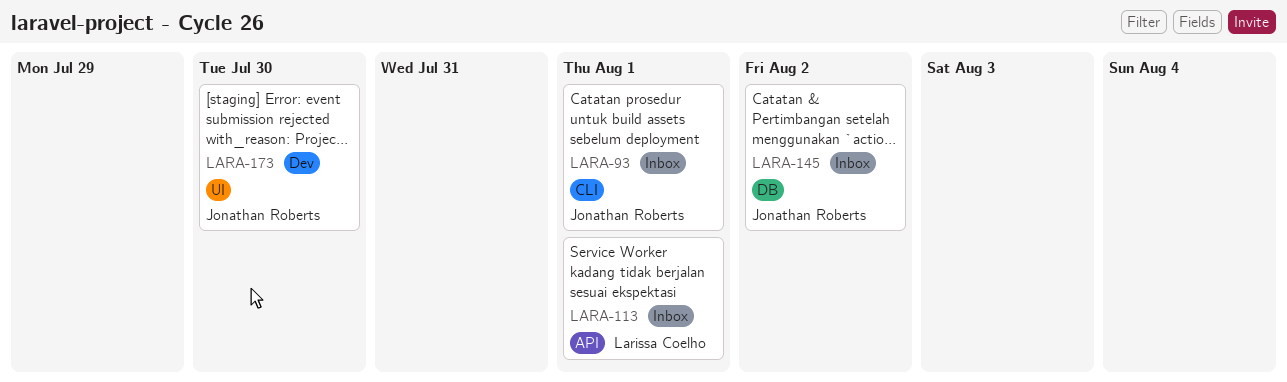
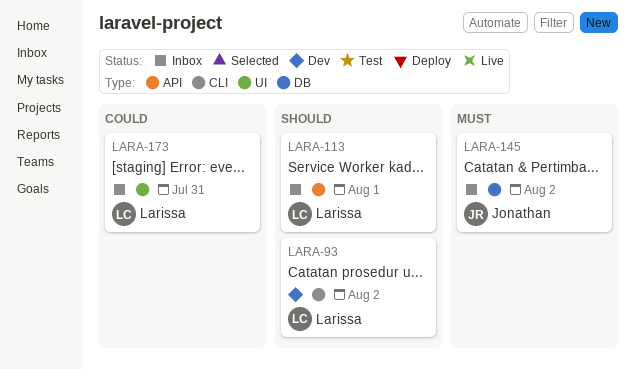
LARA-93, status: Inbox -> Dev
LARA-93, owner: Jonathan Roberts -> Larissa Coelho
LARA-93, due: Aug 1 -> Aug 2
LARA-173, status: Dev -> Inbox
LARA-173, owner: Jonathan Roberts -> Larissa Coelho
LARA-173, due: Jul 30 -> Jul 31

